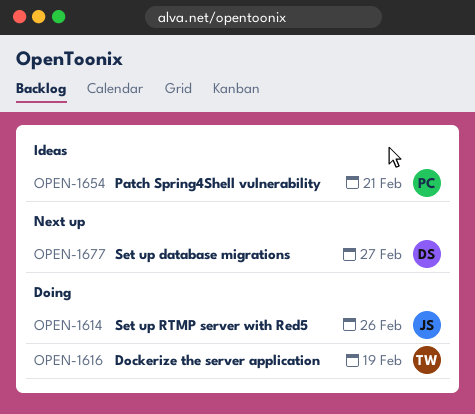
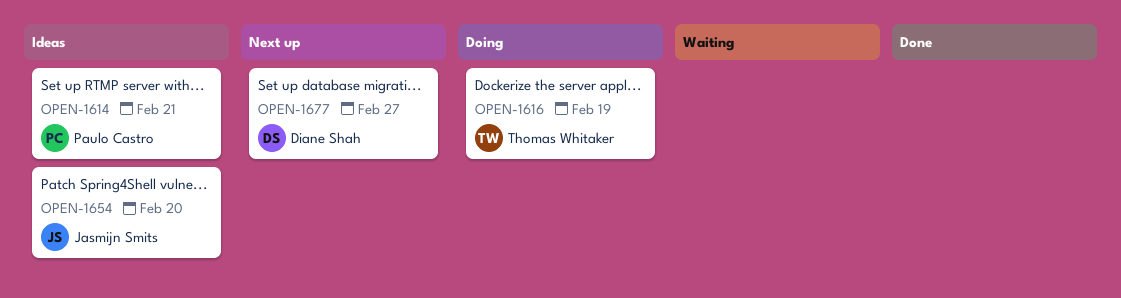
OPEN-1614, status: Doing -> Ideas
OPEN-1614, owner: Jasmijn Smits -> Paulo Castro
OPEN-1614, due: Feb 26 -> Feb 21
OPEN-1654, owner: Paulo Castro -> Jasmijn Smits
OPEN-1654, due: Feb 21 -> Feb 20

